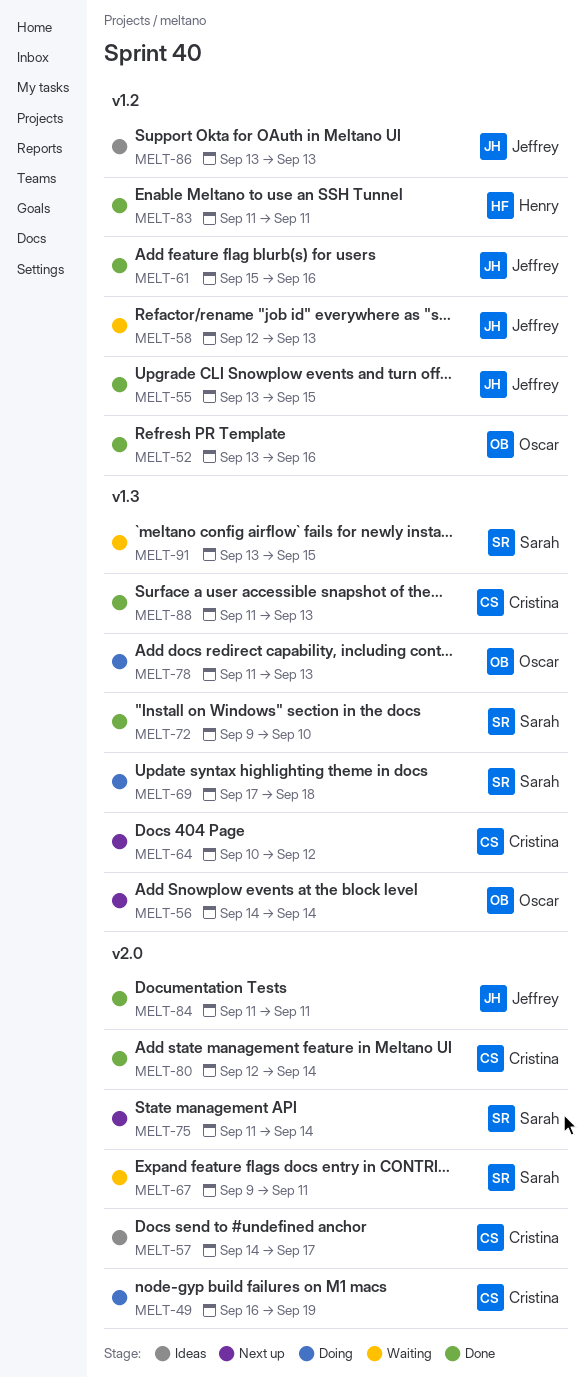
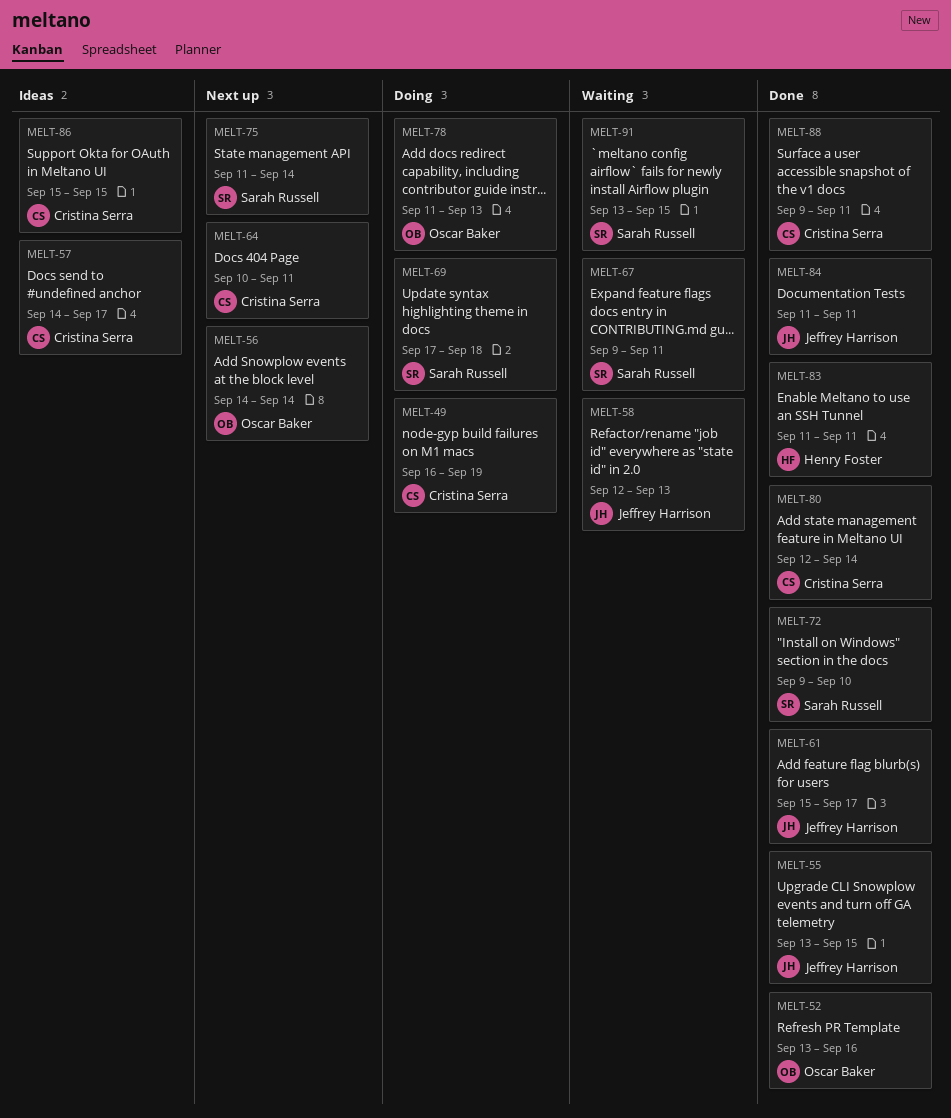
MELT-61, due: Sep 16 -> Sep 17
MELT-64, due: Sep 12 -> Sep 11
MELT-86, owner: Jeffrey Harrison -> Cristina Serra
MELT-86, start: Sep 13 -> Sep 15
MELT-86, due: Sep 13 -> Sep 15
MELT-88, start: Sep 11 -> Sep 9
MELT-88, due: Sep 13 -> Sep 11

